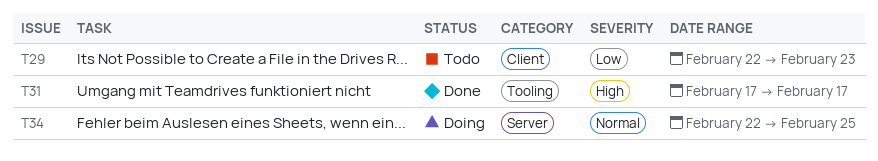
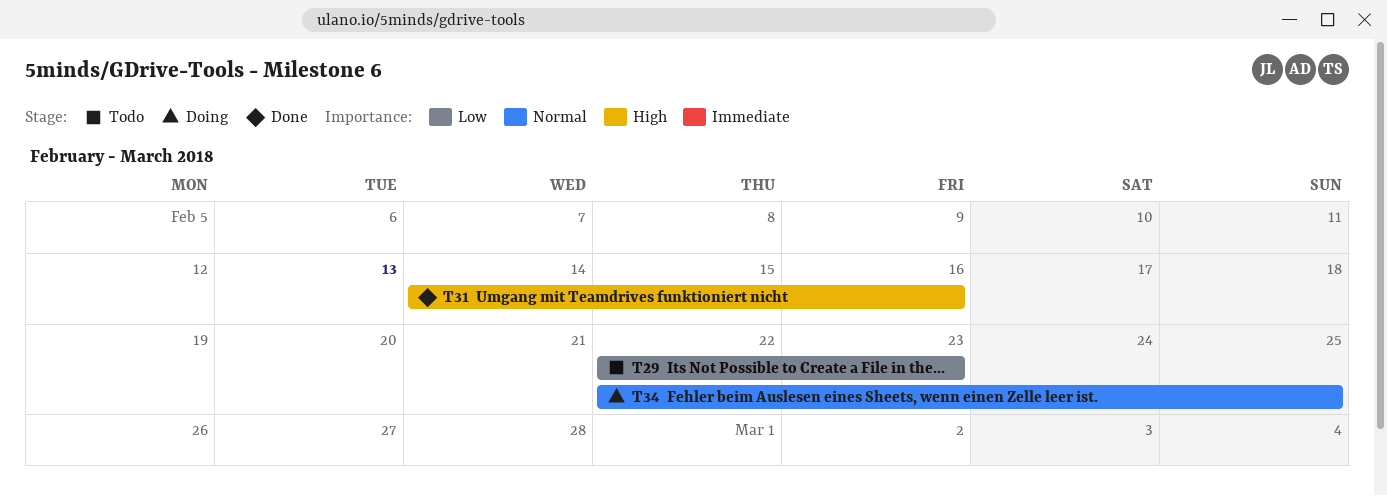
T31, start: Feb 17 -> Feb 14
T31, due: Feb 17 -> Feb 16

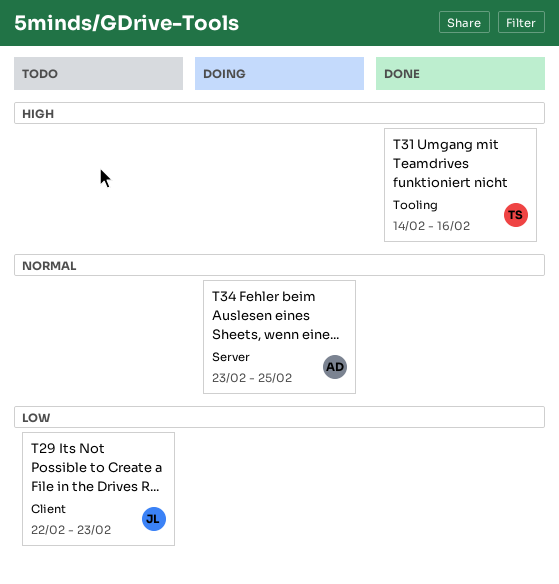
T34, start: Feb 22 -> Feb 23

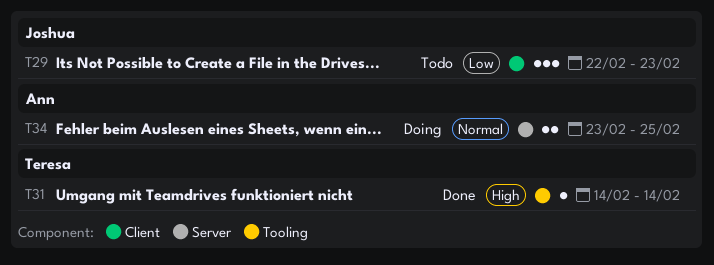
T31, due: Feb 16 -> Feb 14

